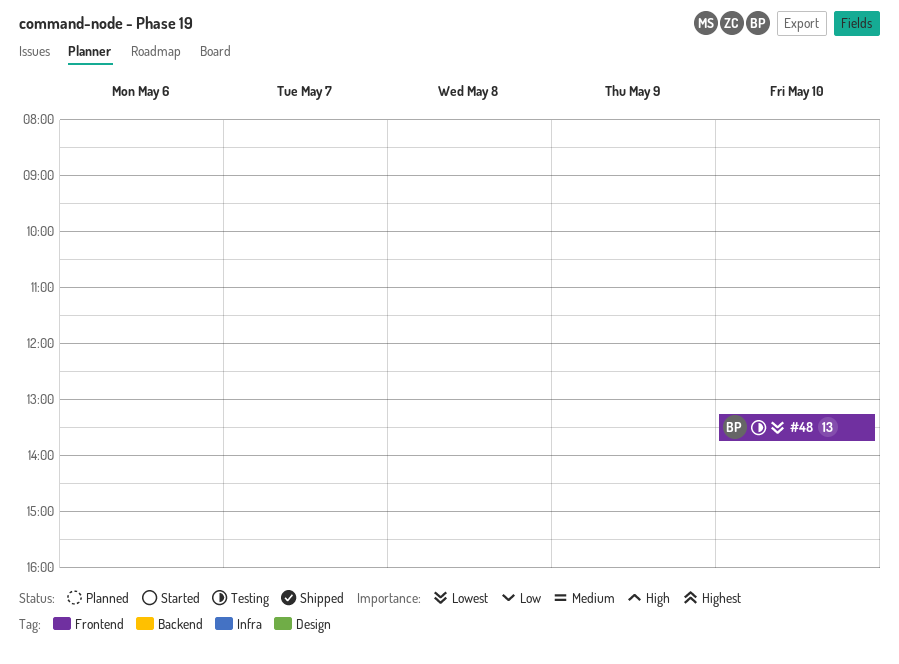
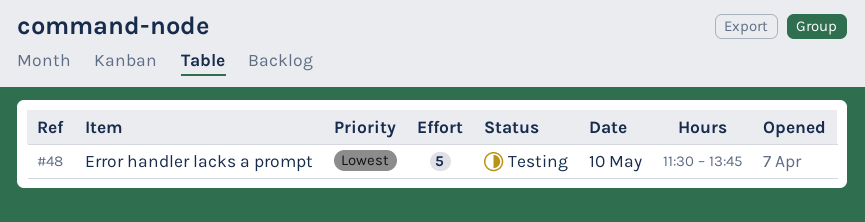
#48, estimate: 13 -> 5
#48, begins: 13:15 -> 11:30

